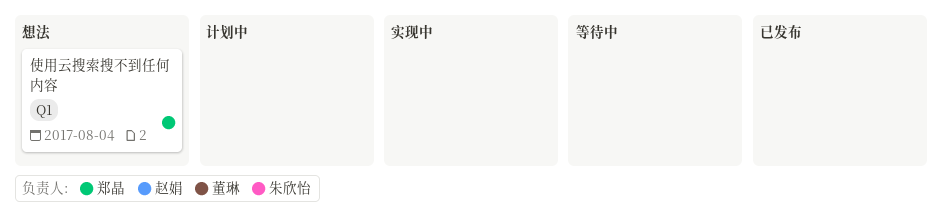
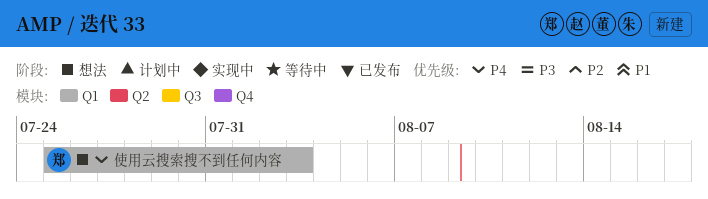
使用云搜索搜不到任何内容, due: Aug 4 -> Aug 3

